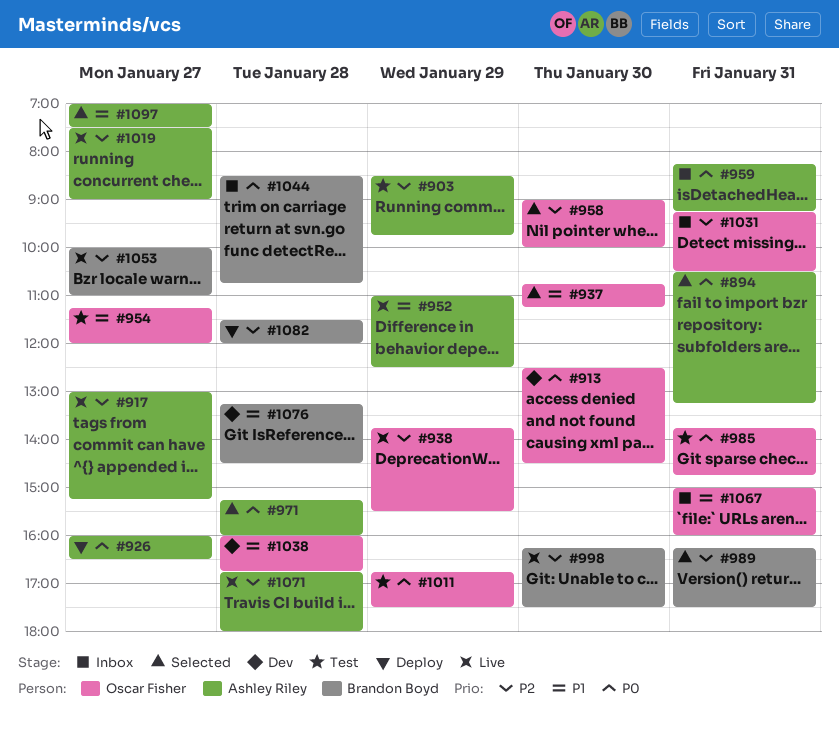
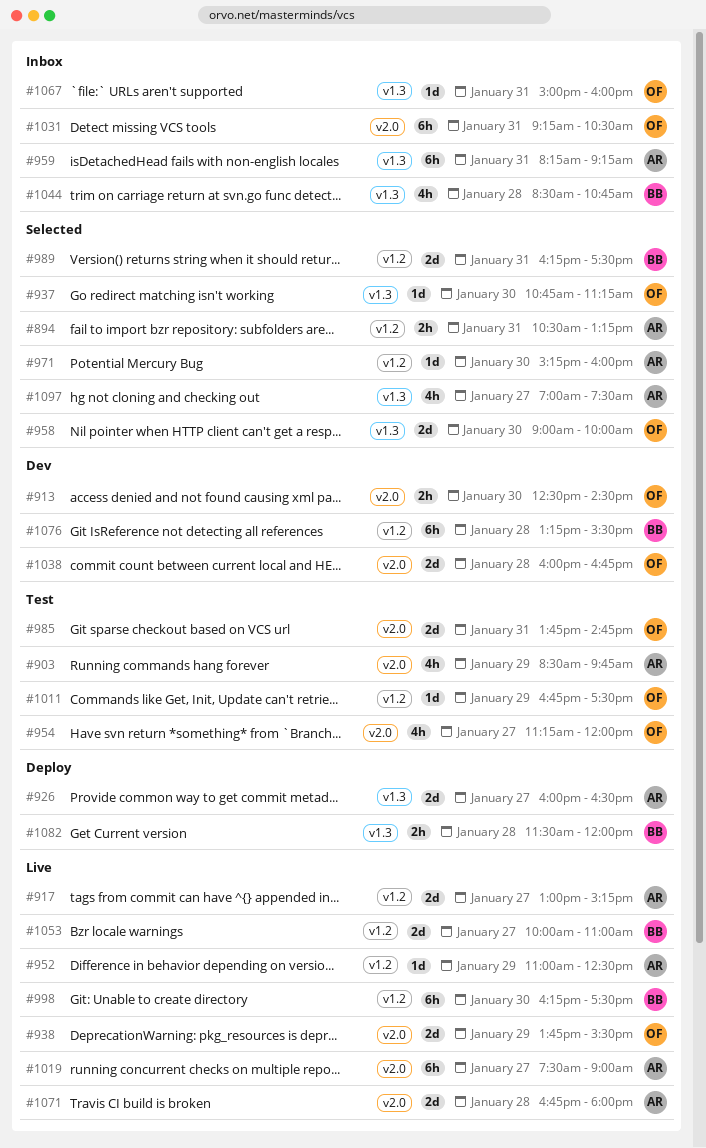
#971, day: Jan 28 -> Jan 30
#1076, ends: 14:30 -> 15:30

